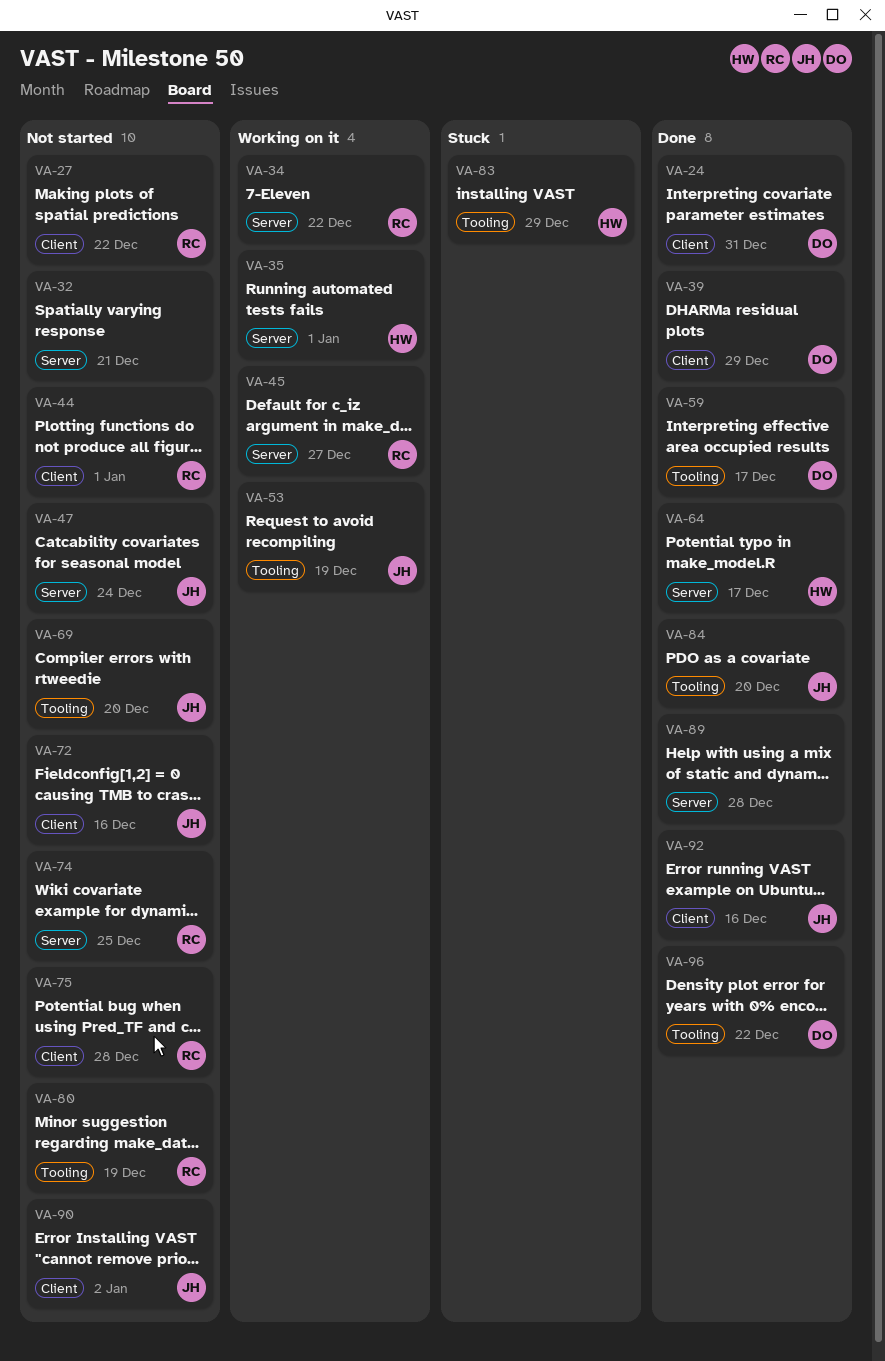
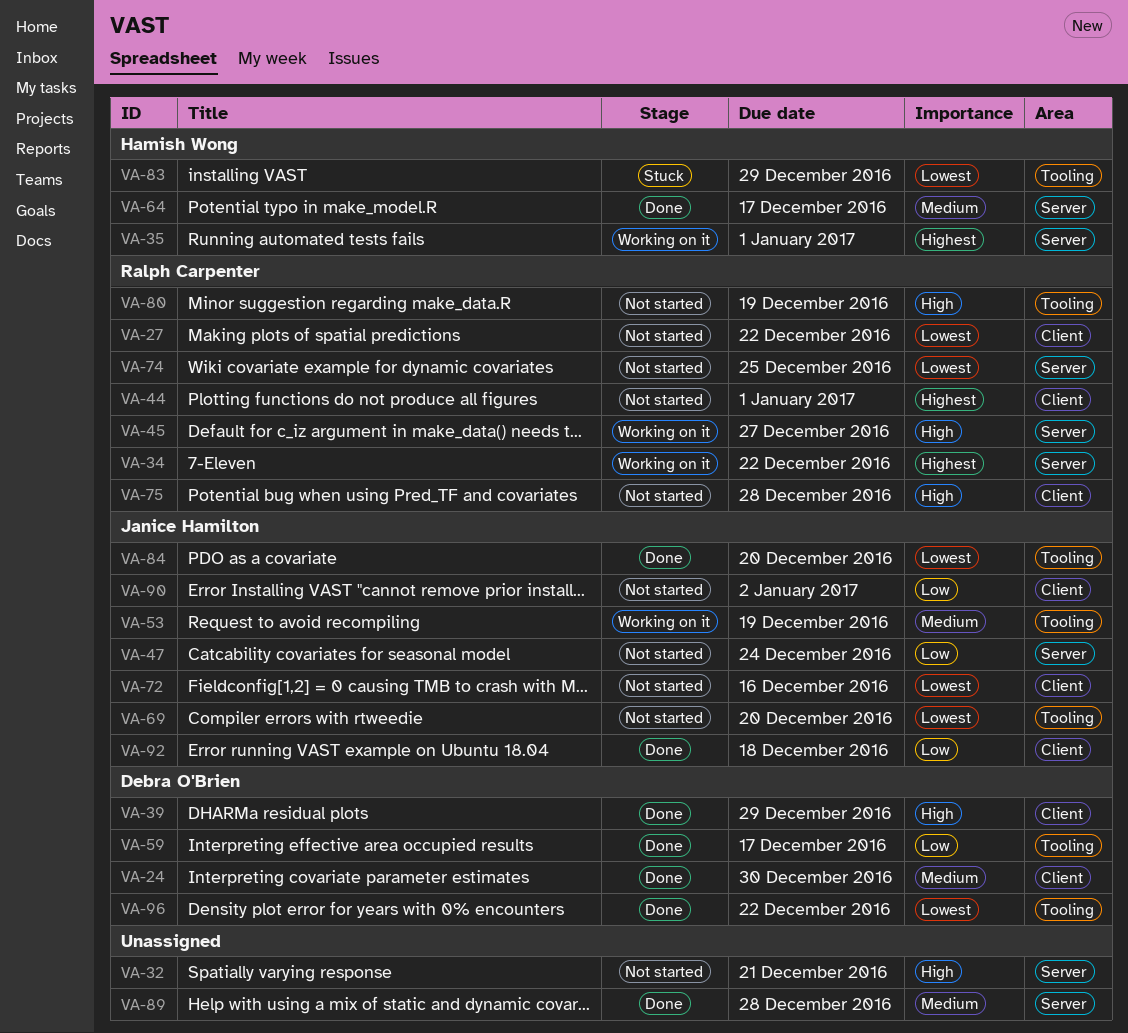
VA-24, due: Dec 31 -> Dec 30
VA-92, due: Dec 16 -> Dec 18

